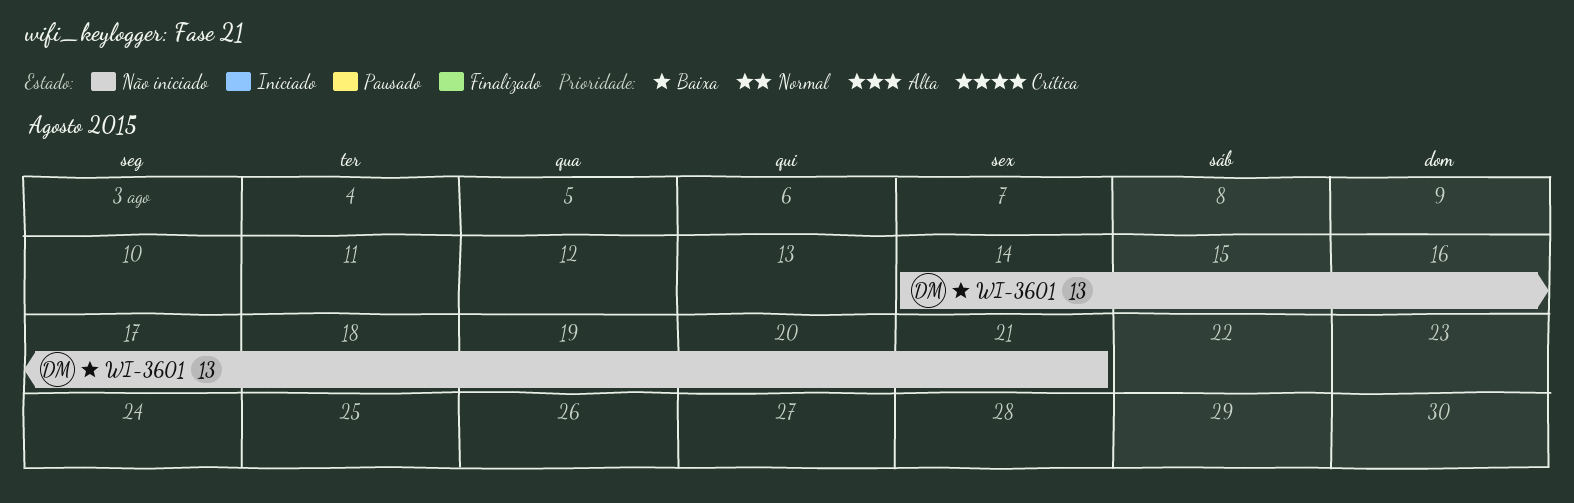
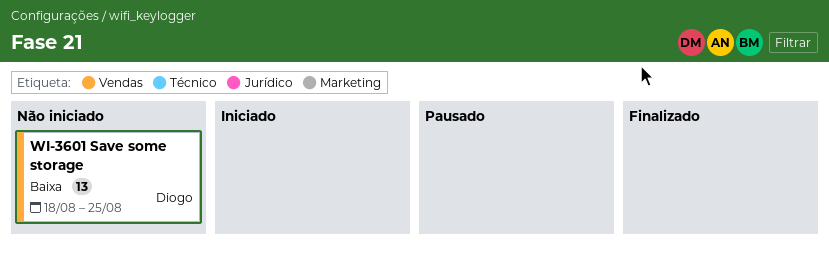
WI-3601, start: Aug 14 -> Aug 18
WI-3601, due: Aug 21 -> Aug 25

